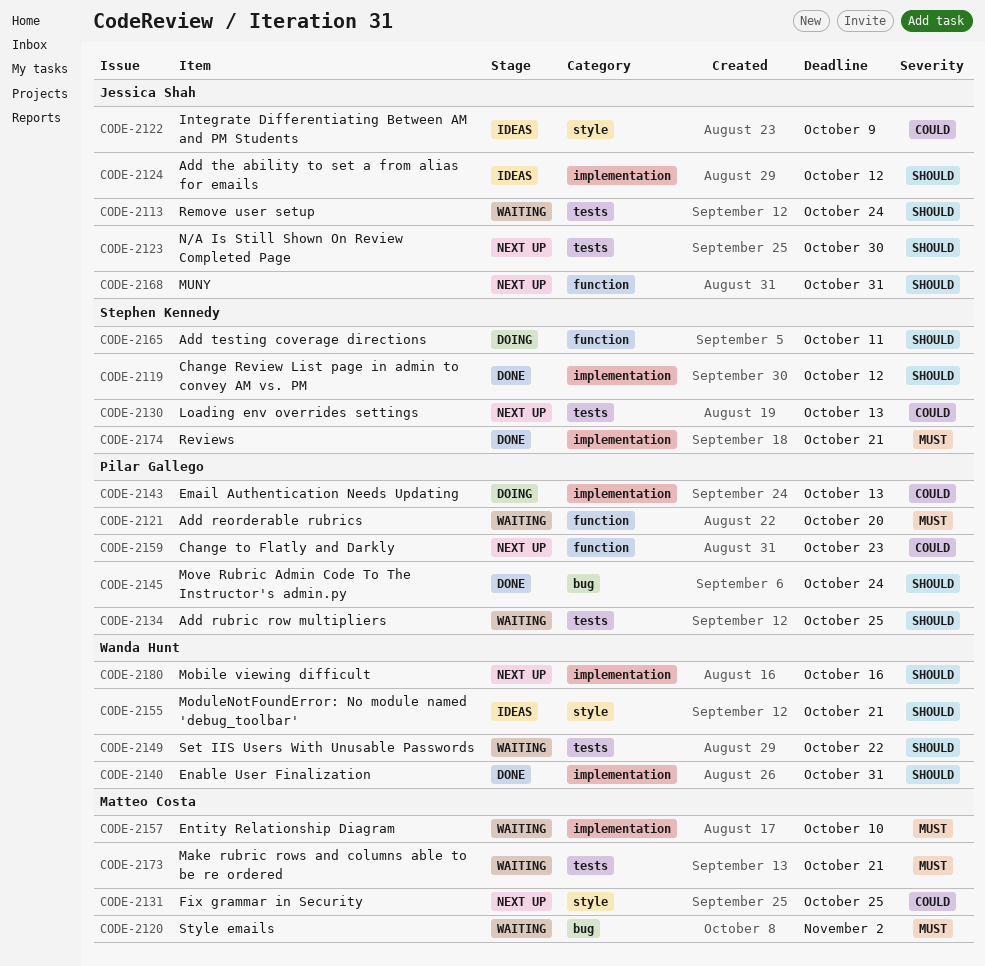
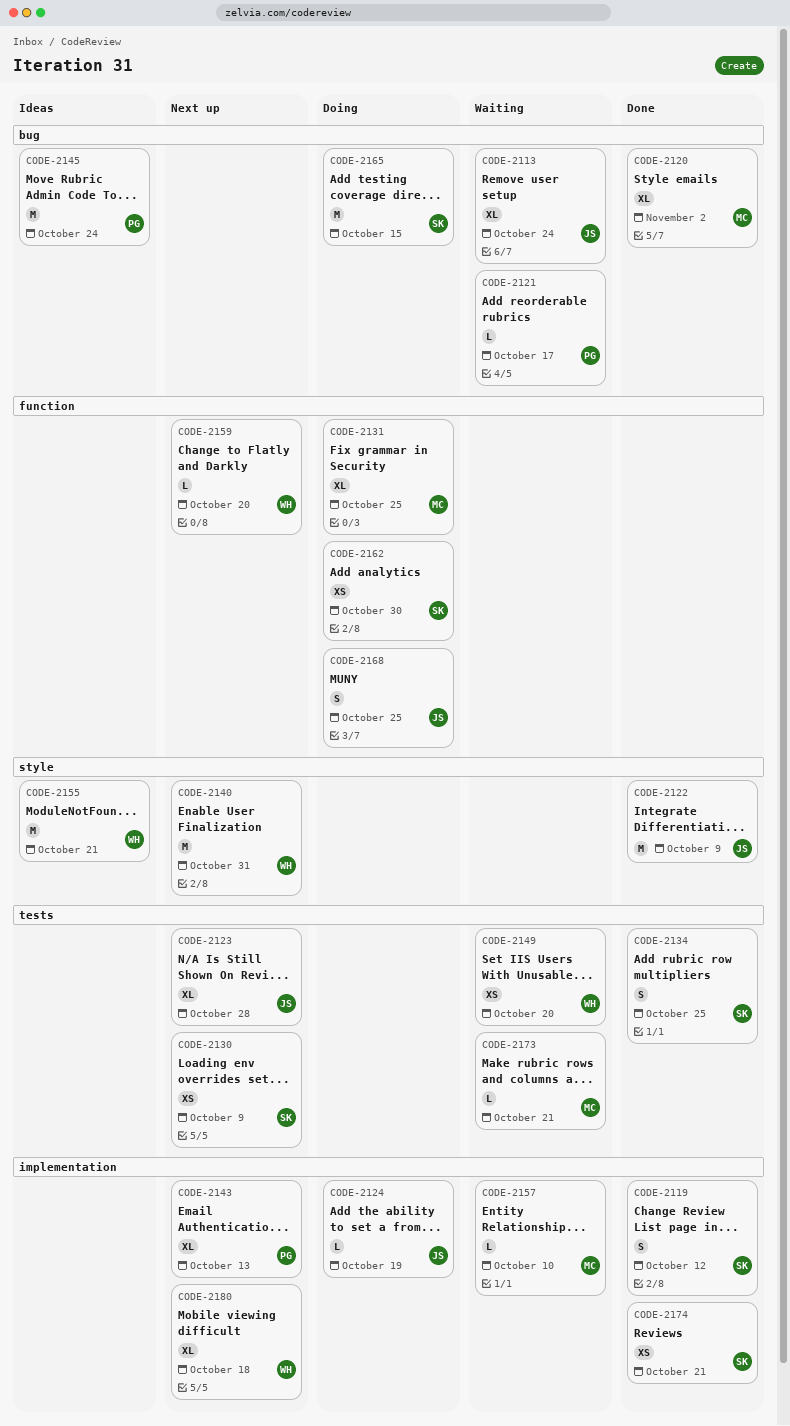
CODE-2113, label: tests -> bug
CODE-2120, status: Waiting -> Done
CODE-2121, label: function -> bug
CODE-2121, due: Oct 20 -> Oct 17
CODE-2122, status: Ideas -> Done
CODE-2123, due: Oct 30 -> Oct 28
CODE-2124, status: Ideas -> Doing
CODE-2124, due: Oct 12 -> Oct 19
CODE-2130, due: Oct 13 -> Oct 9
CODE-2131, status: Next up -> Doing
CODE-2131, label: style -> function
CODE-2134, status: Waiting -> Done
CODE-2134, owner: Pilar Gallego -> Stephen Kennedy
CODE-2140, status: Done -> Next up
CODE-2140, label: implementation -> style
CODE-2143, status: Doing -> Next up
CODE-2145, status: Done -> Ideas
CODE-2149, due: Oct 22 -> Oct 20
CODE-2159, owner: Pilar Gallego -> Wanda Hunt
CODE-2159, due: Oct 23 -> Oct 20
CODE-2162: none -> present
CODE-2165, label: function -> bug
CODE-2165, due: Oct 11 -> Oct 15
CODE-2168, status: Next up -> Doing
CODE-2168, due: Oct 31 -> Oct 25
CODE-2180, due: Oct 16 -> Oct 18

